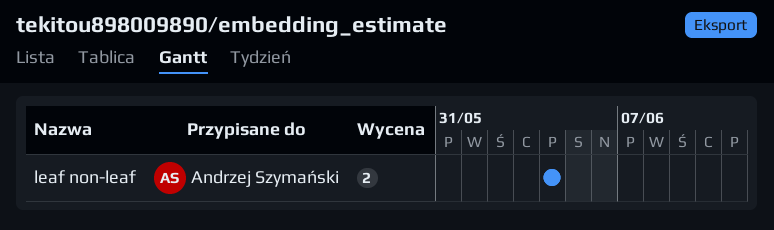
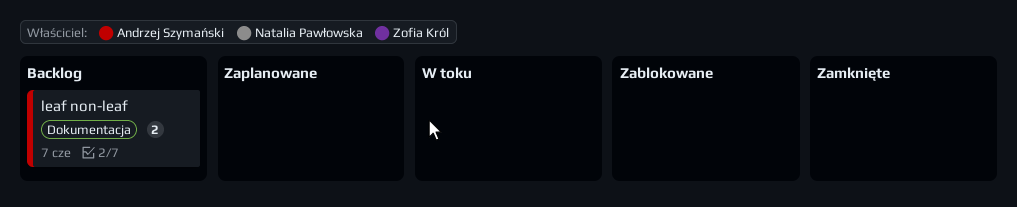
leaf non-leaf, due: Jun 4 -> Jun 7

